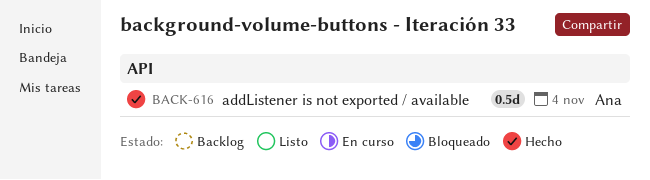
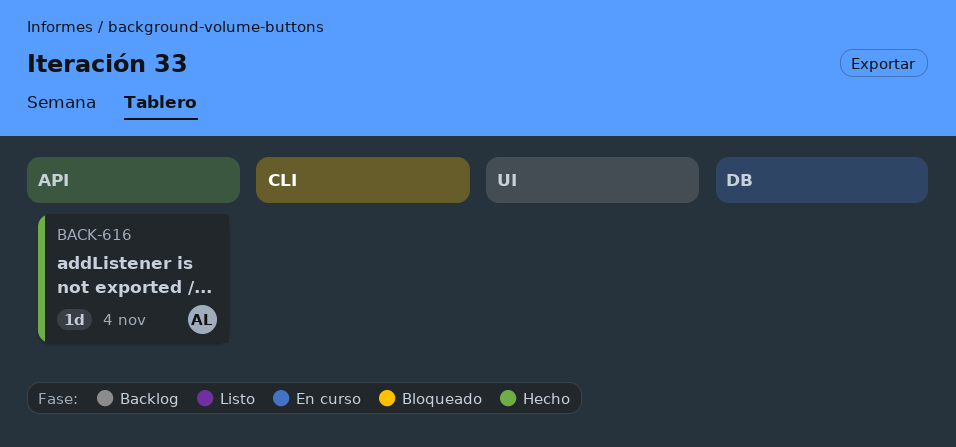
BACK-616, estimate: 0.5d -> 1d

